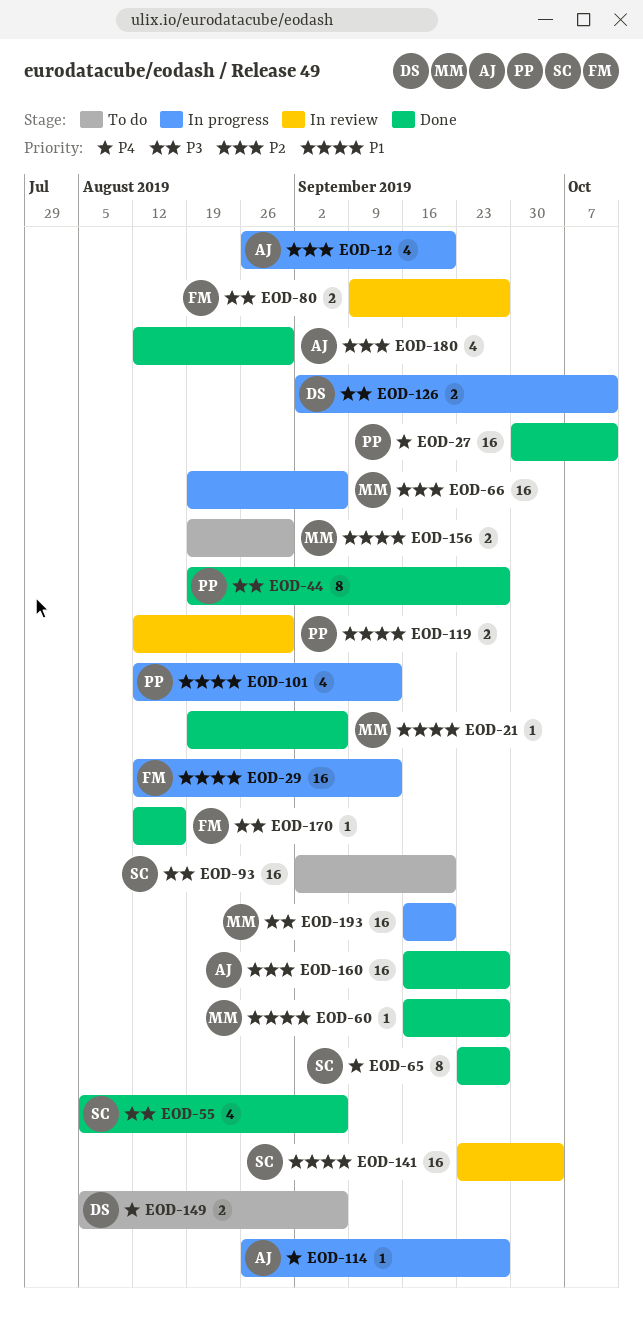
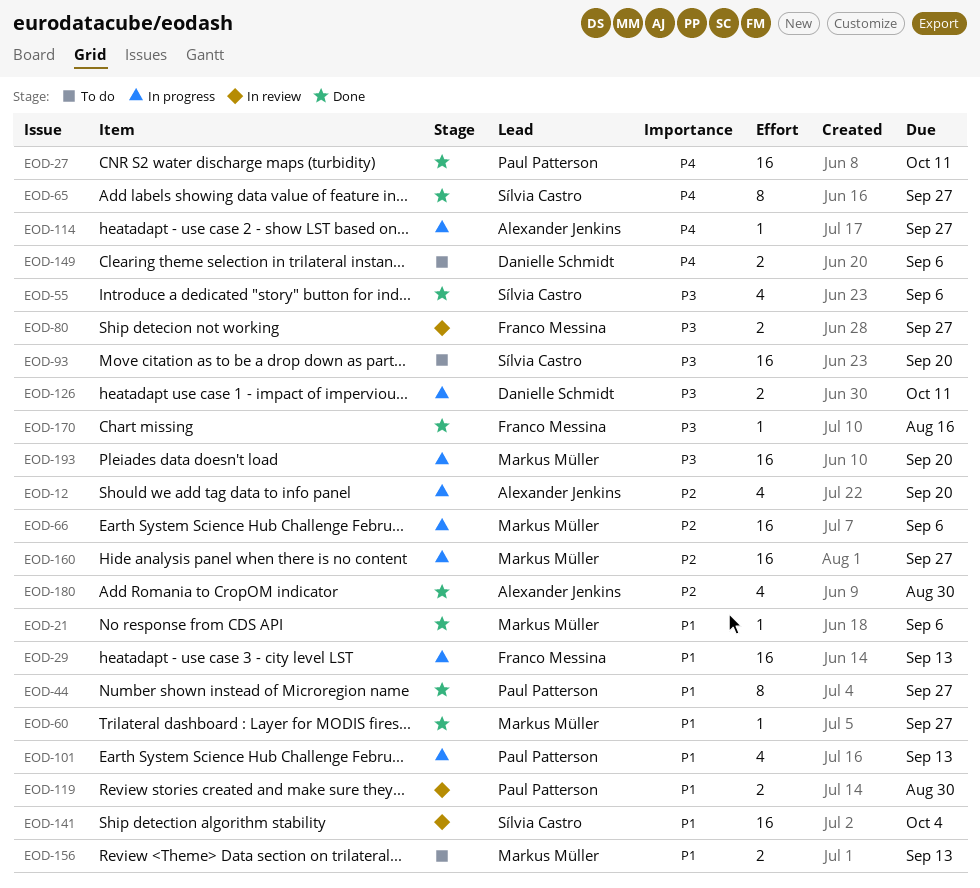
EOD-44, priority: P3 -> P1
EOD-156, due: Aug 30 -> Sep 13
EOD-160, status: Done -> In progress
EOD-160, owner: Alexander Jenkins -> Markus Müller

